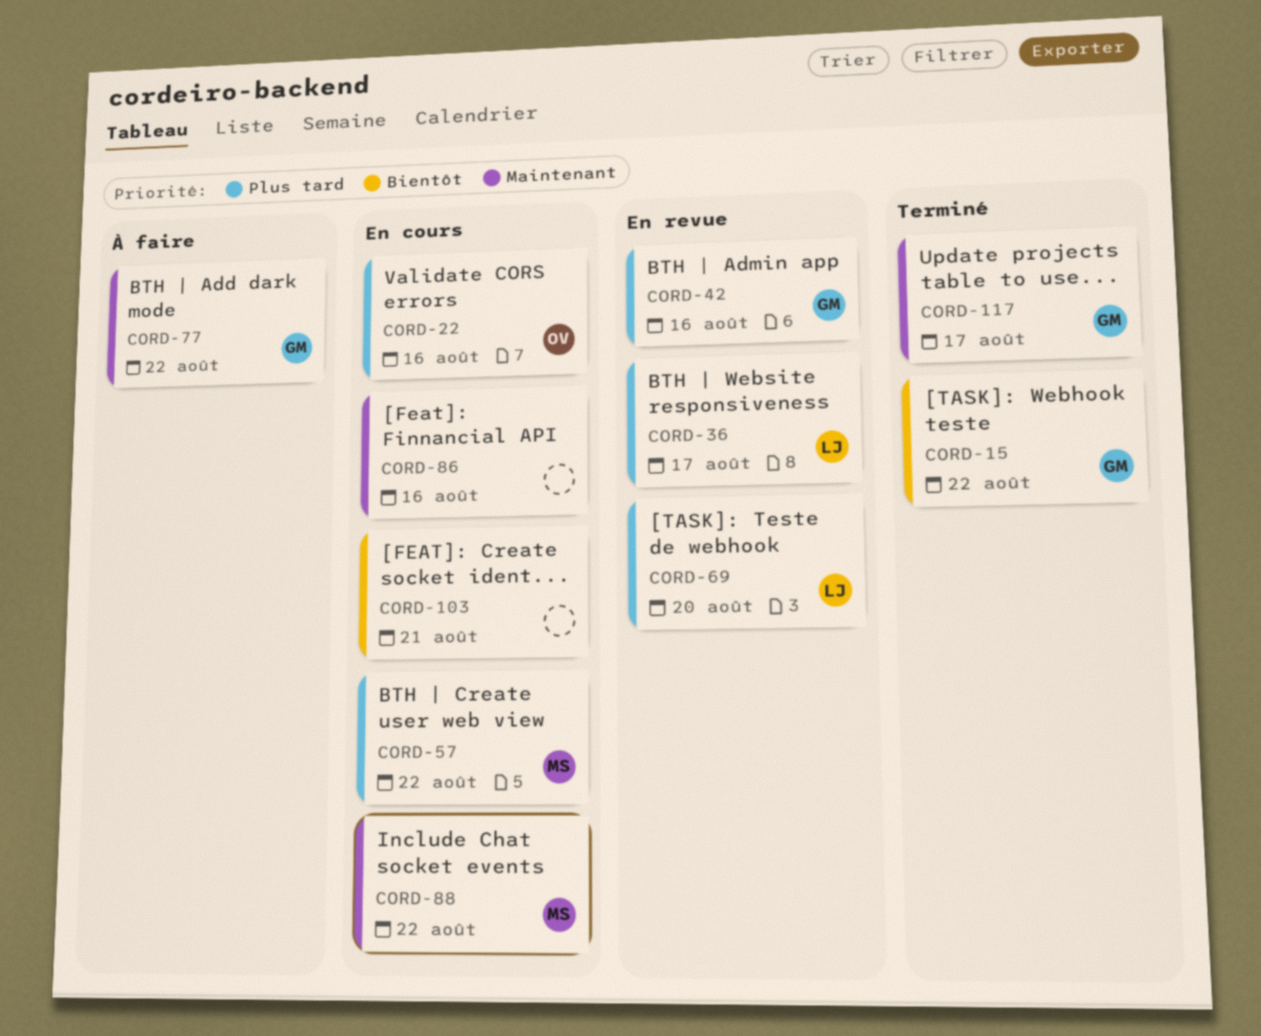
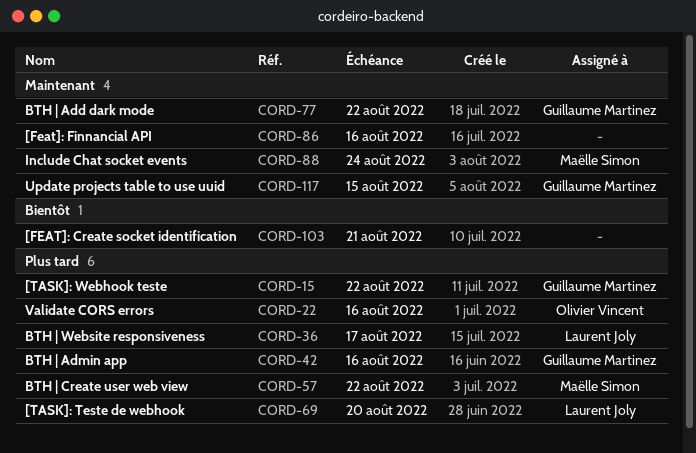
CORD-15, priority: Bientôt -> Plus tard
CORD-88, due: Aug 22 -> Aug 24
CORD-117, due: Aug 17 -> Aug 15

